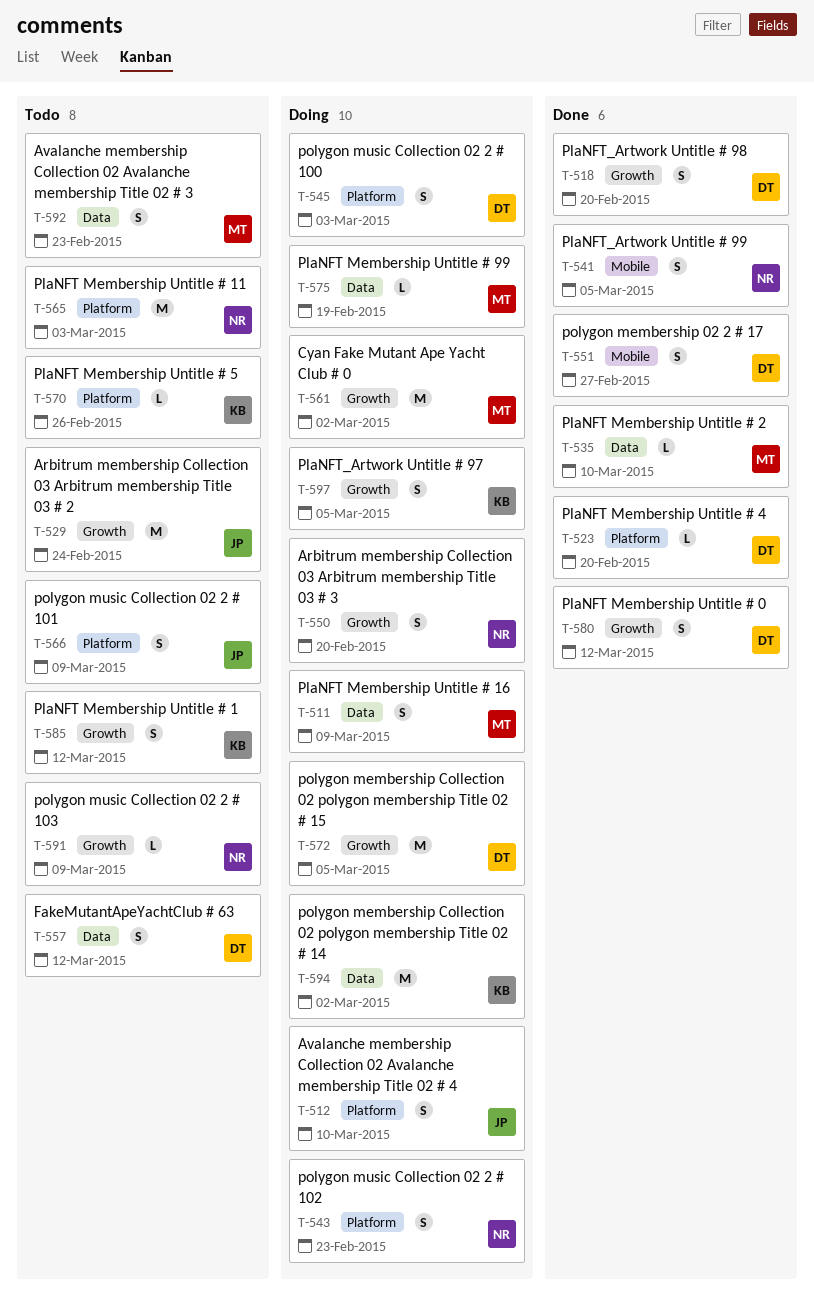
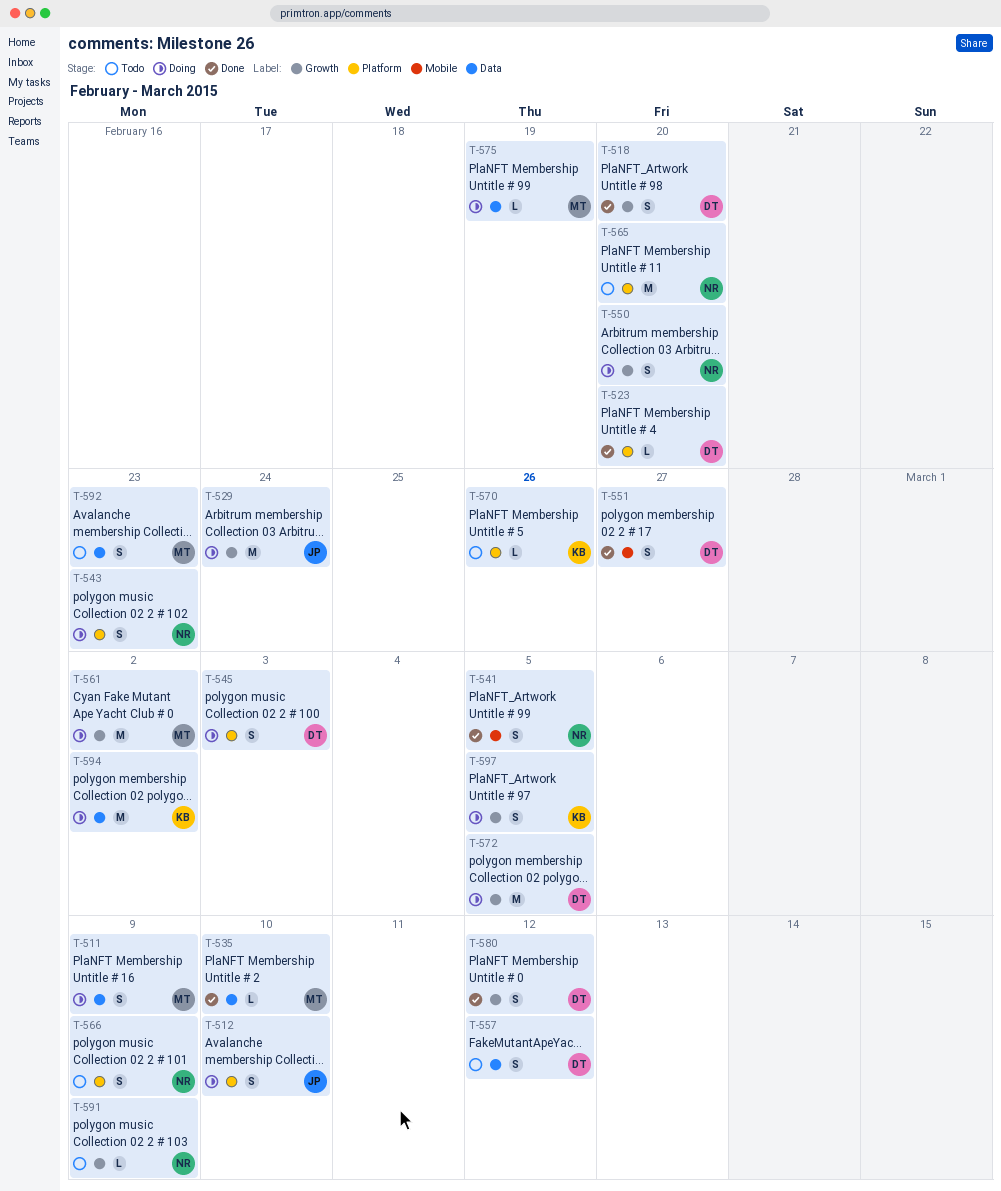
T-529, status: Todo -> Doing
T-565, due: Mar 3 -> Feb 20
T-566, owner: JP -> NR
T-585: present -> none

